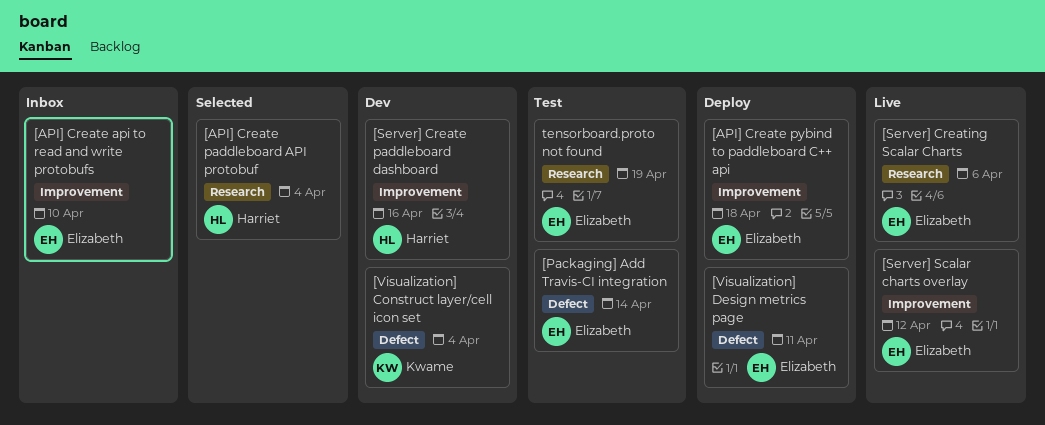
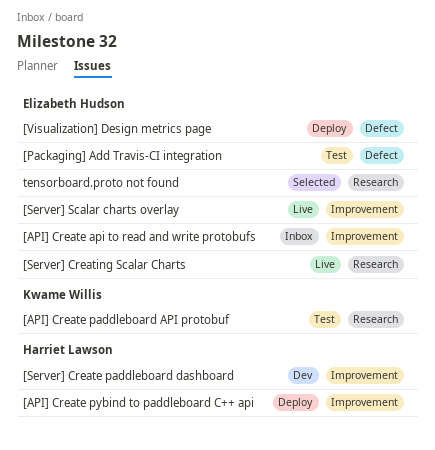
[API] Create paddleboard API protobuf, status: Selected -> Test
[API] Create paddleboard API protobuf, owner: Harriet Lawson -> Kwame Willis
[API] Create pybind to paddleboard C++ api, owner: Elizabeth Hudson -> Harriet Lawson
[Visualization] Construct layer/cell icon set: present -> none
tensorboard.proto not found, status: Test -> Selected

